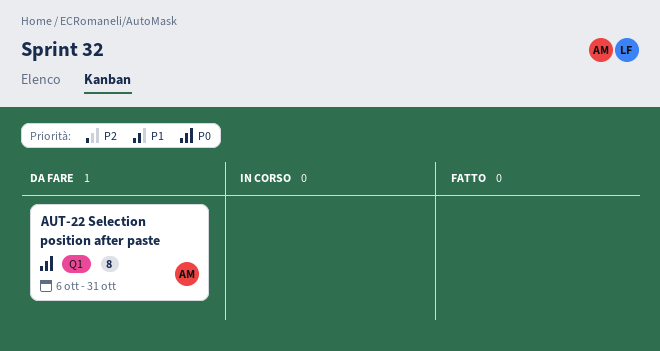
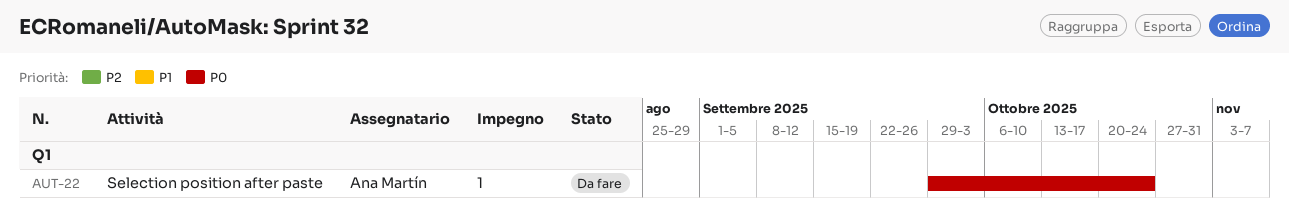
AUT-22, estimate: 8 -> 1
AUT-22, start: Oct 6 -> Sep 29
AUT-22, due: Oct 31 -> Oct 24

